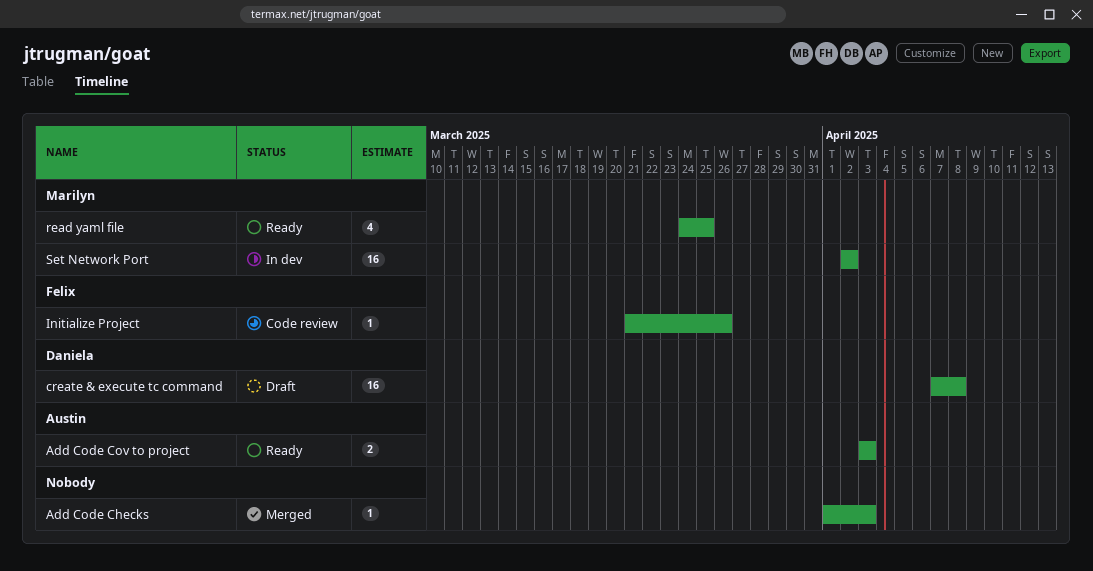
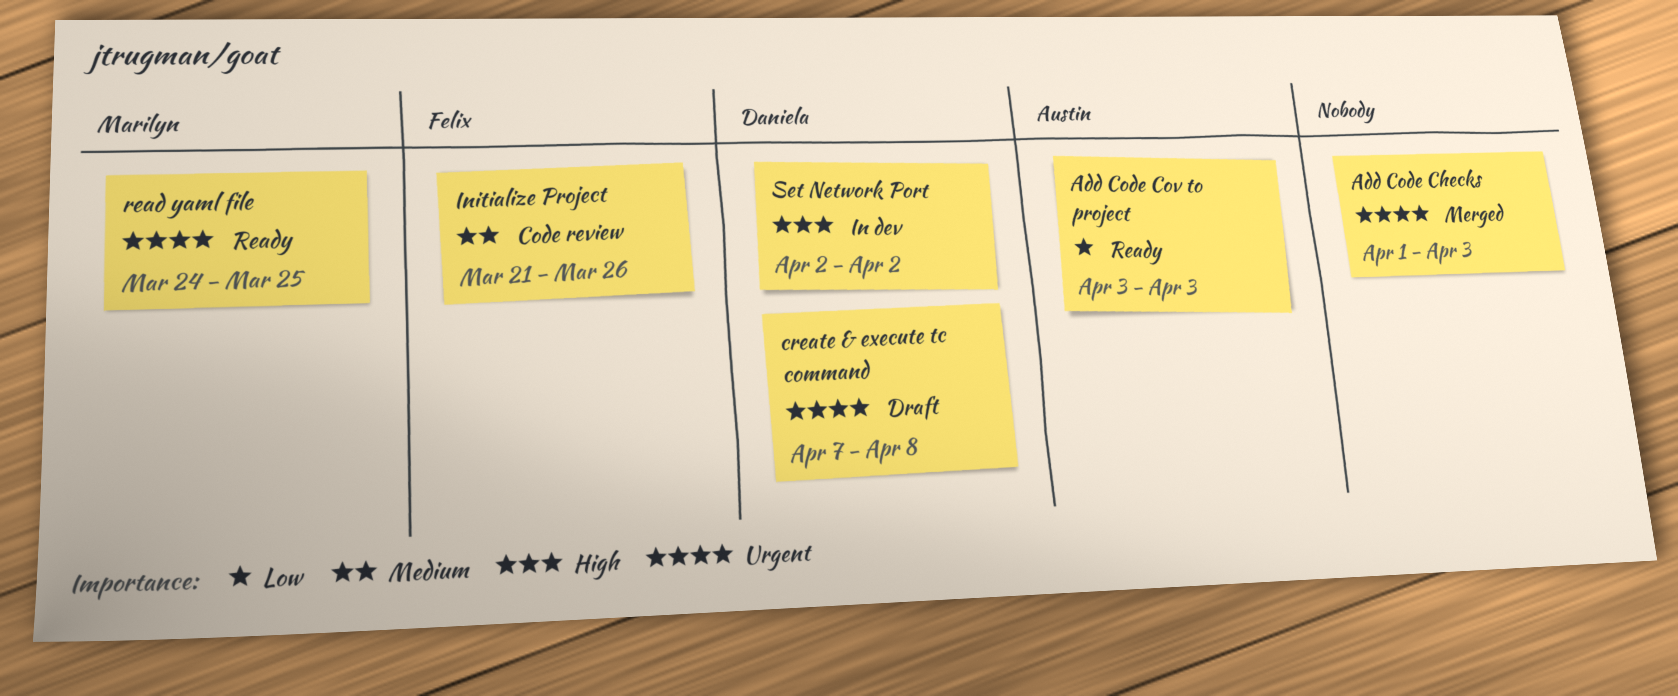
Set Network Port, owner: Marilyn -> Daniela

